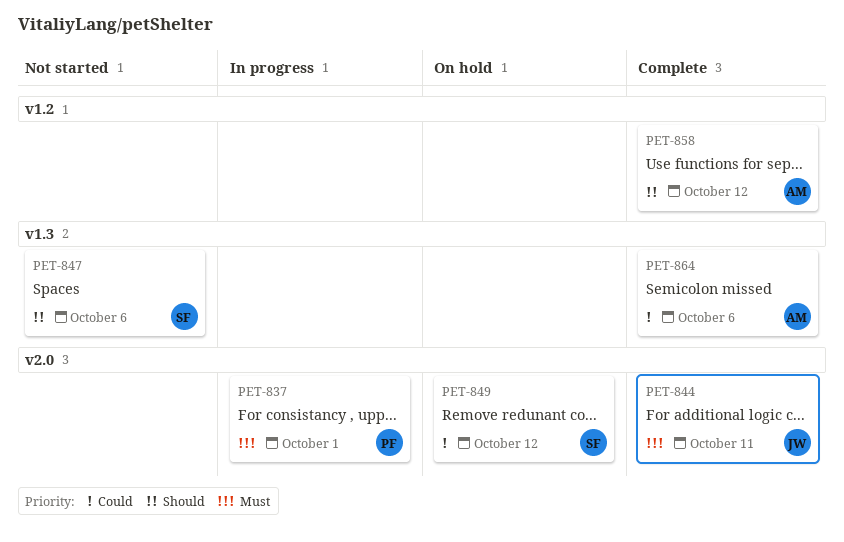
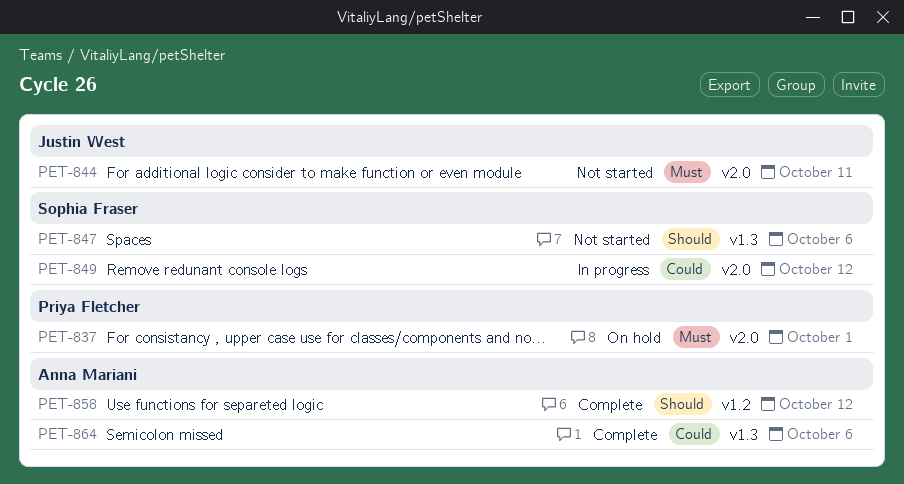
PET-837, status: In progress -> On hold
PET-844, status: Complete -> Not started
PET-849, status: On hold -> In progress

